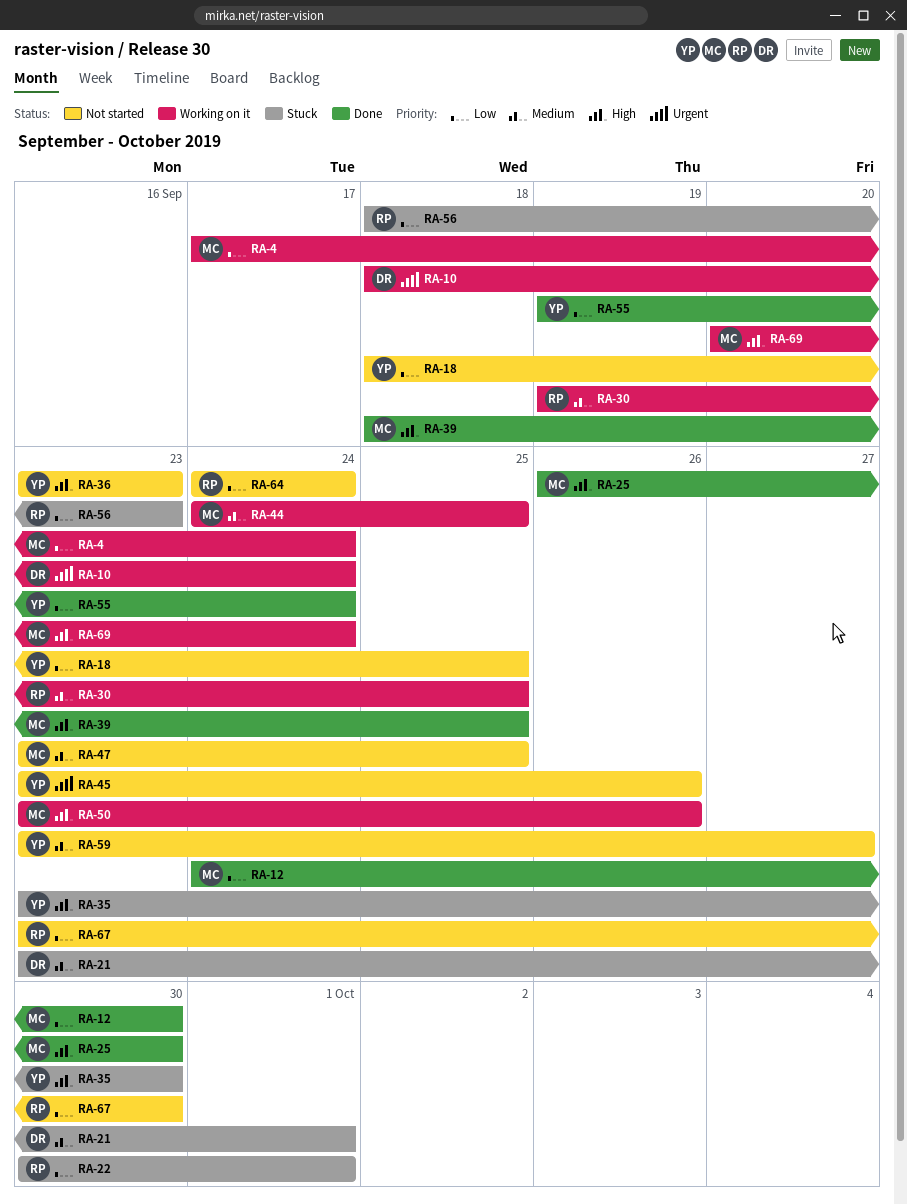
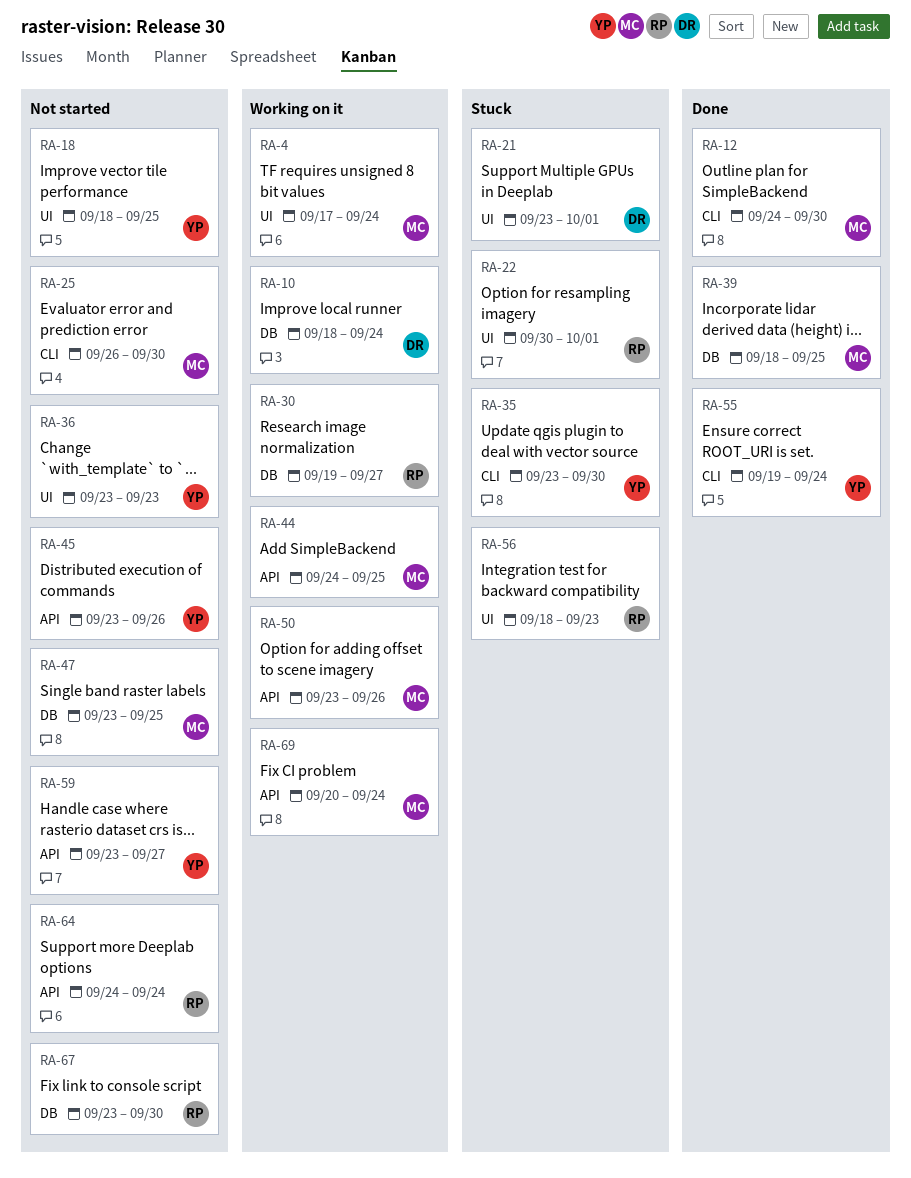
RA-25, status: Done -> Not started
RA-30, due: Sep 25 -> Sep 27

